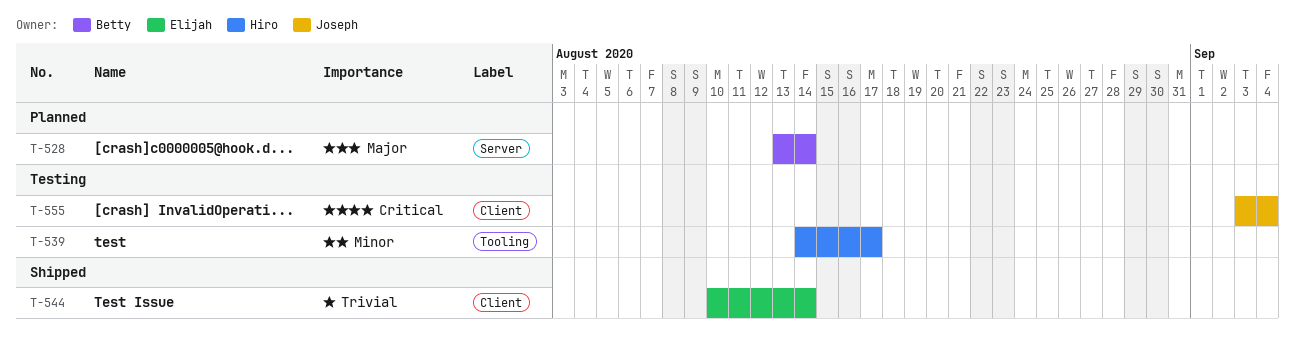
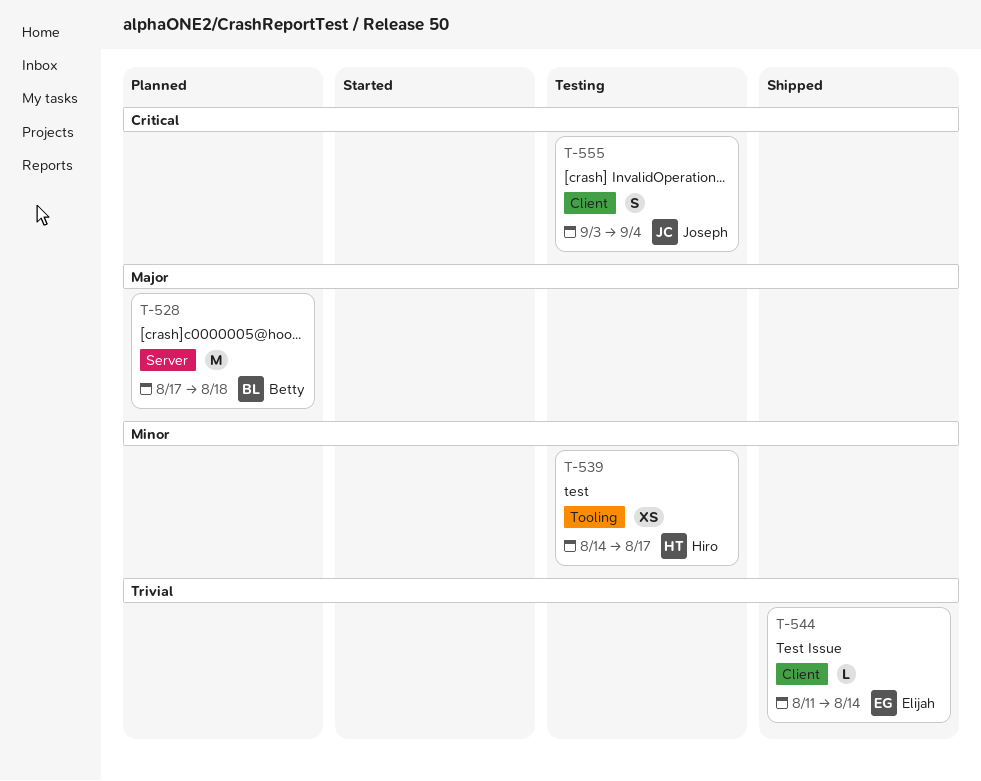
T-528, start: Aug 13 -> Aug 17
T-528, due: Aug 14 -> Aug 18
T-544, start: Aug 10 -> Aug 11

